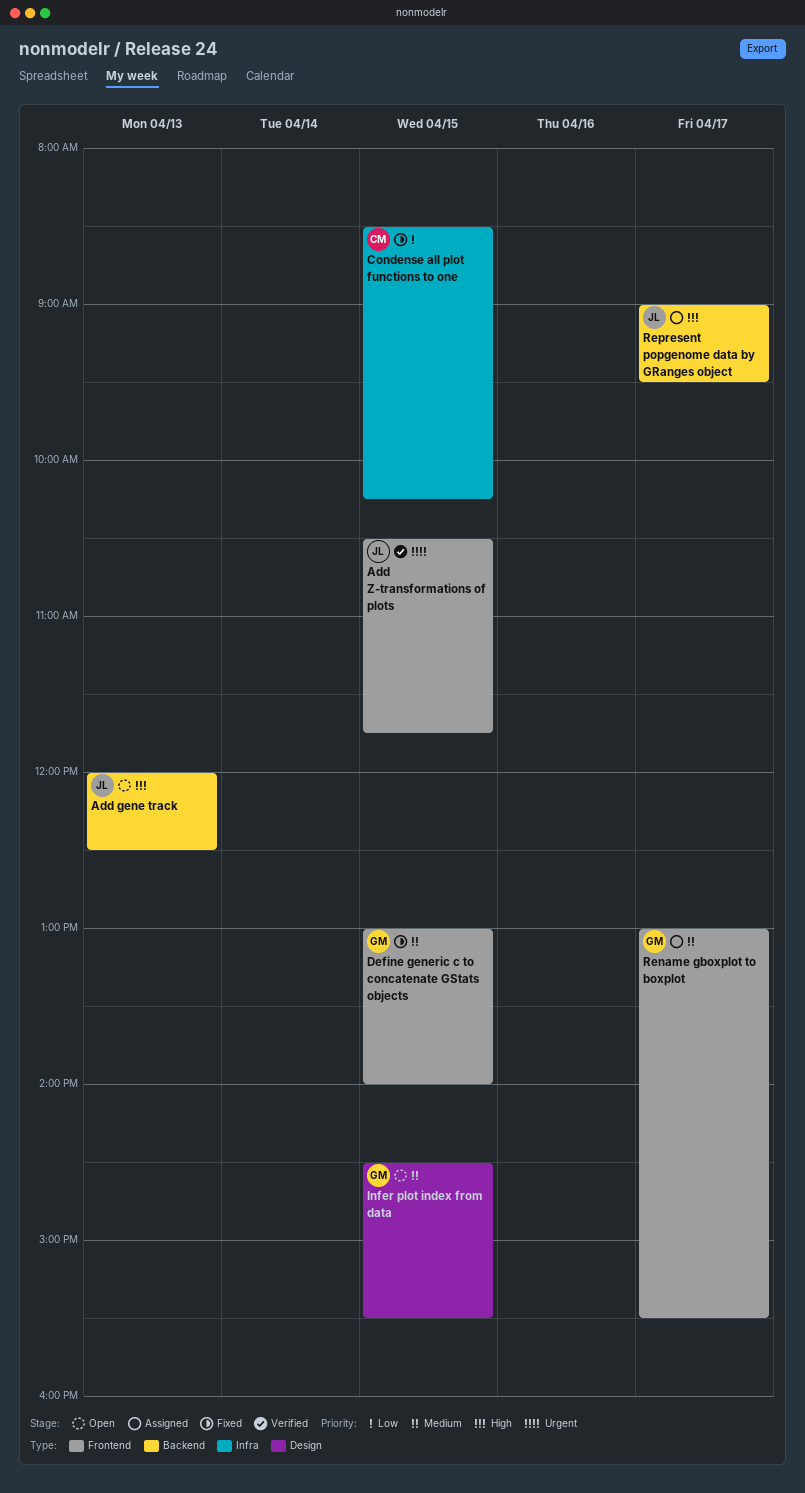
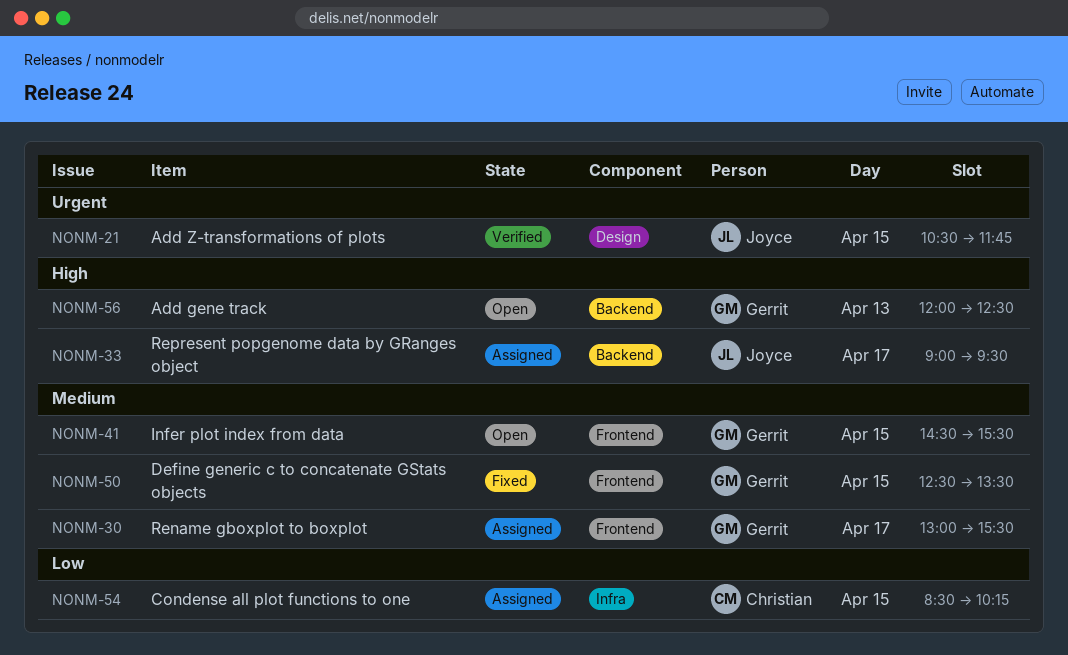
Add gene track, owner: Joyce -> Gerrit
Add Z-transformations of plots, label: Frontend -> Design
Condense all plot functions to one, status: Fixed -> Assigned
Define generic c to concatenate GStats objects, begins: 13:00 -> 12:30
Define generic c to concatenate GStats objects, ends: 14:00 -> 13:30
Infer plot index from data, label: Design -> Frontend

